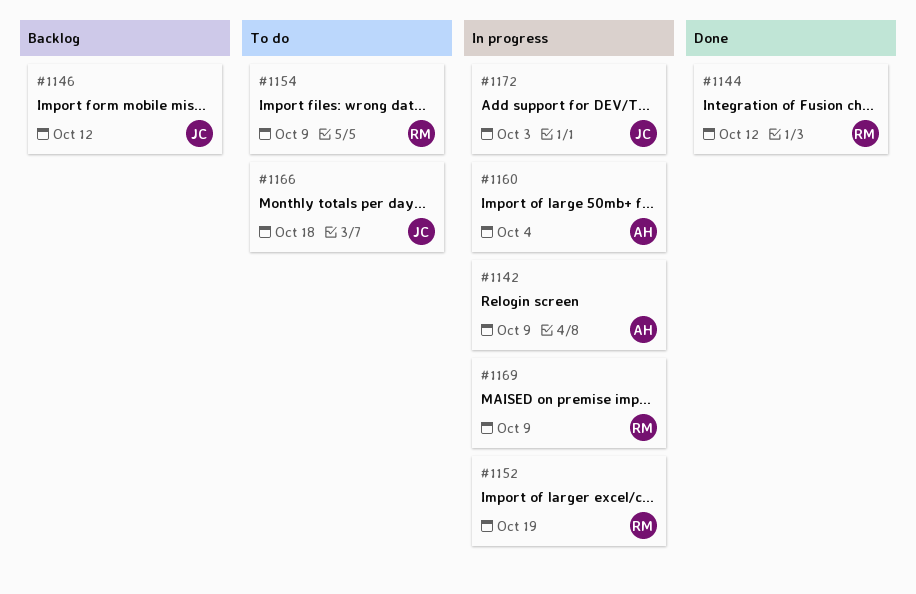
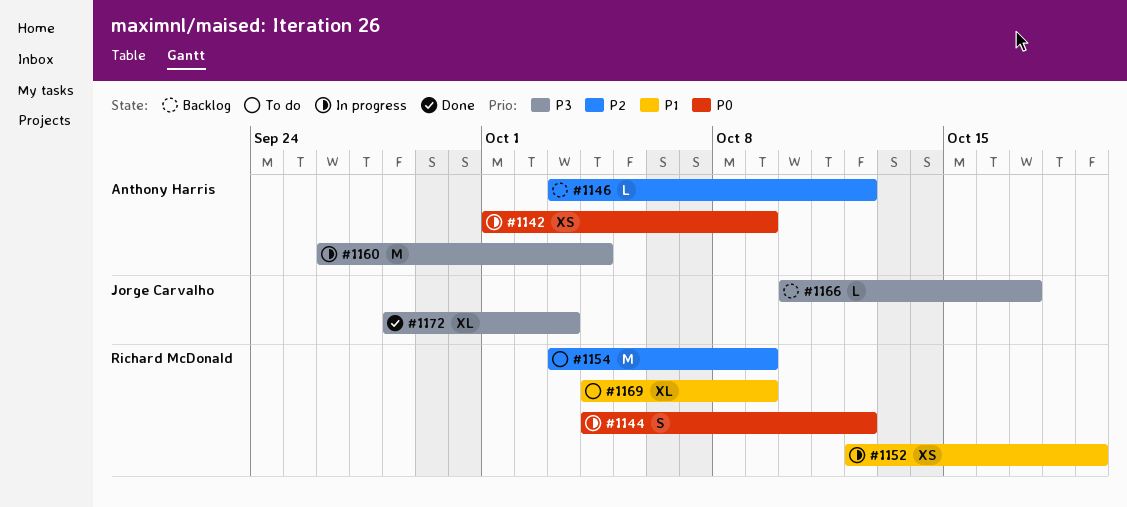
#1144, status: Done -> In progress
#1146, owner: Jorge Carvalho -> Anthony Harris
#1166, status: To do -> Backlog
#1166, due: Oct 18 -> Oct 17
#1169, status: In progress -> To do
#1172, status: In progress -> Done

